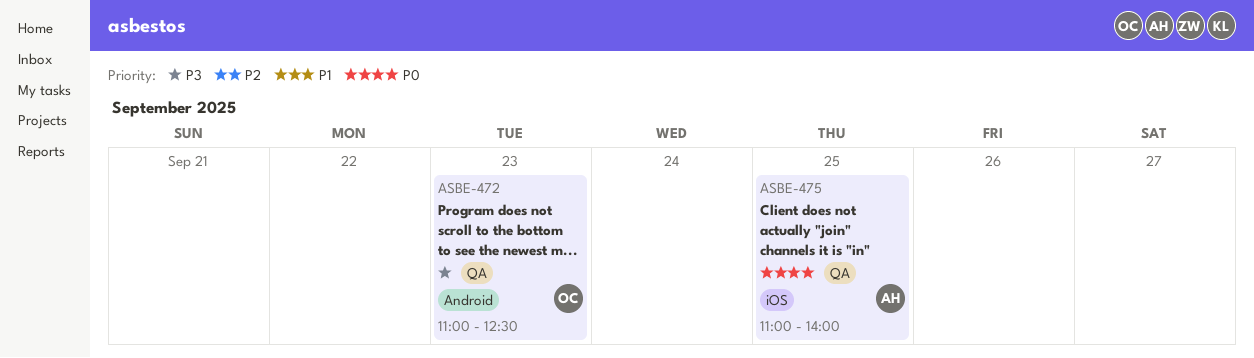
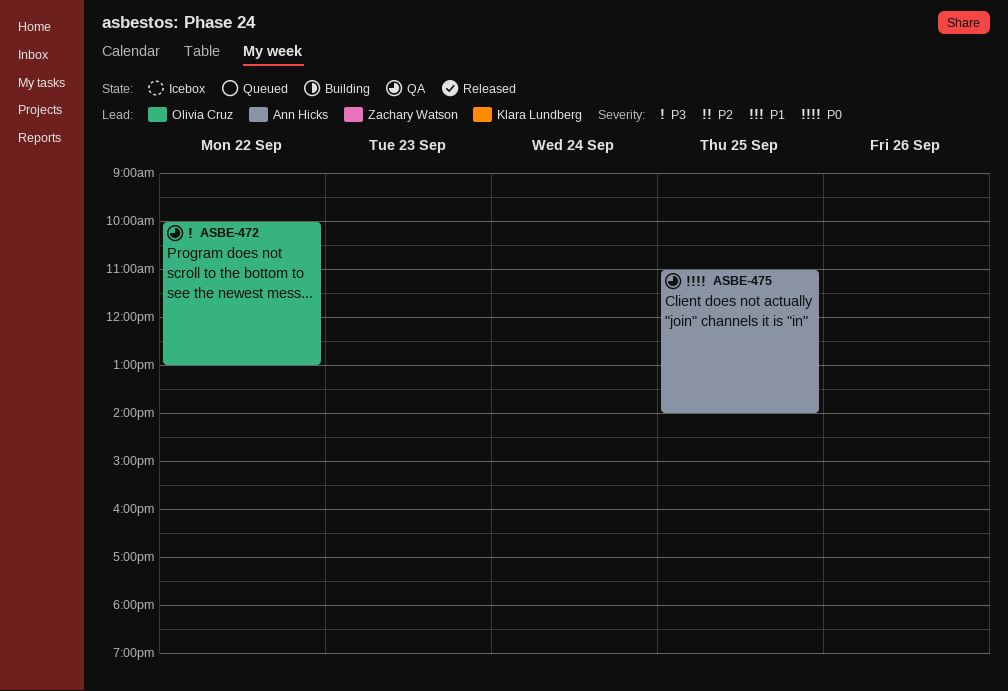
ASBE-472, day: Sep 23 -> Sep 22
ASBE-472, begins: 11:00 -> 10:00
ASBE-472, ends: 12:30 -> 13:00

